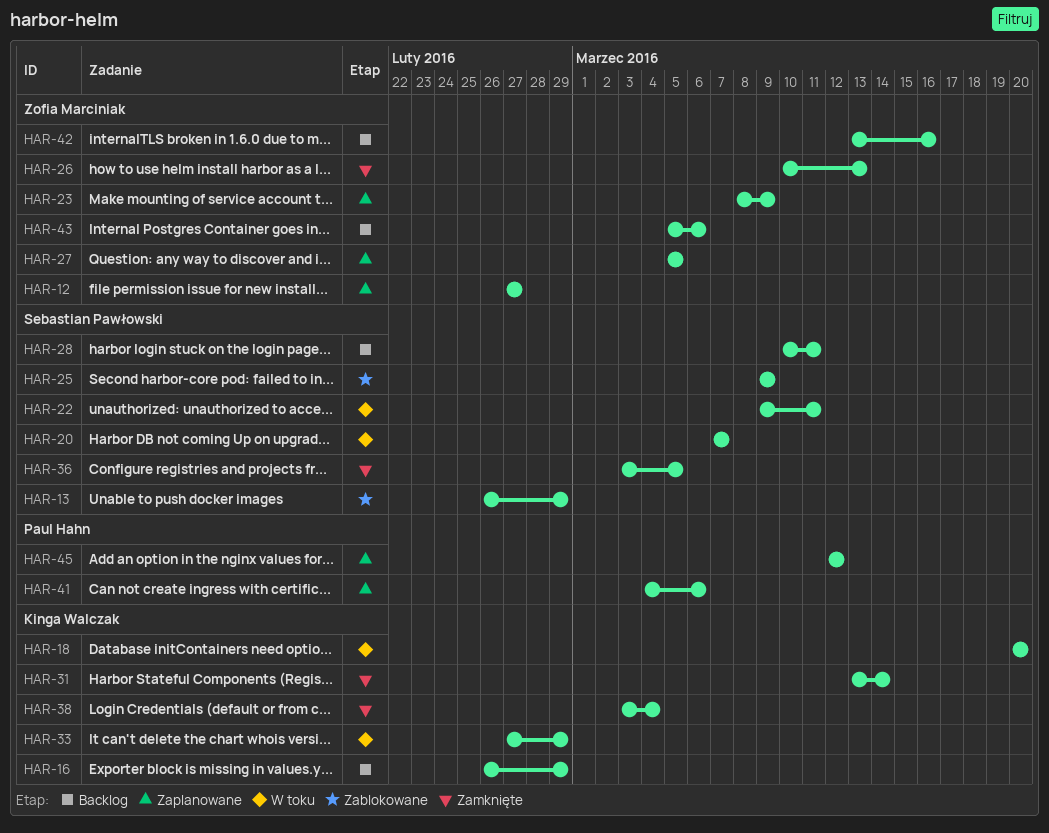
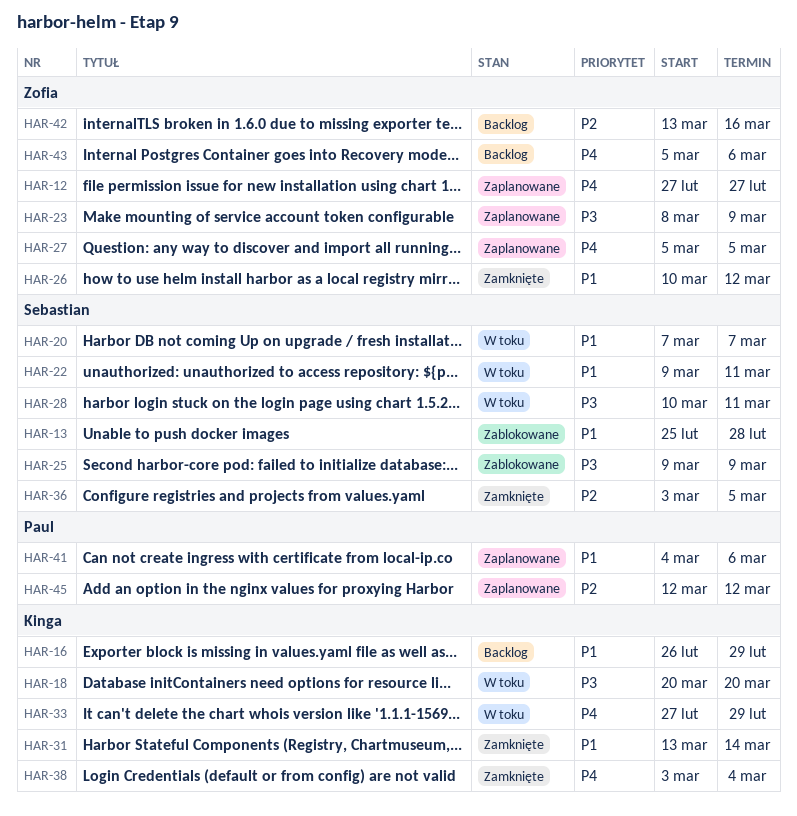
HAR-13, start: Feb 26 -> Feb 25
HAR-13, due: Feb 29 -> Feb 28
HAR-26, due: Mar 13 -> Mar 12
HAR-28, status: Backlog -> W toku

